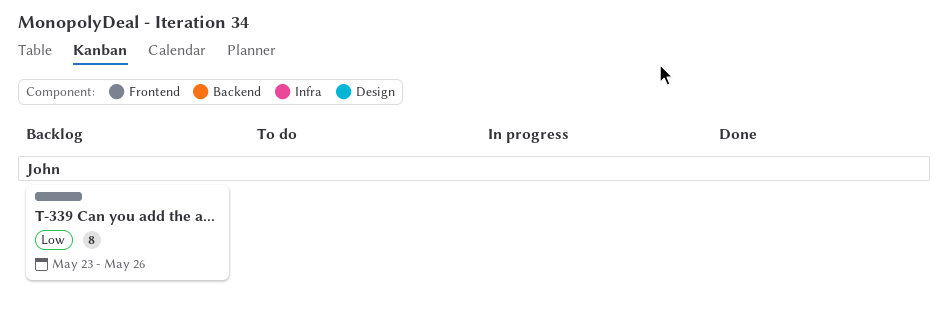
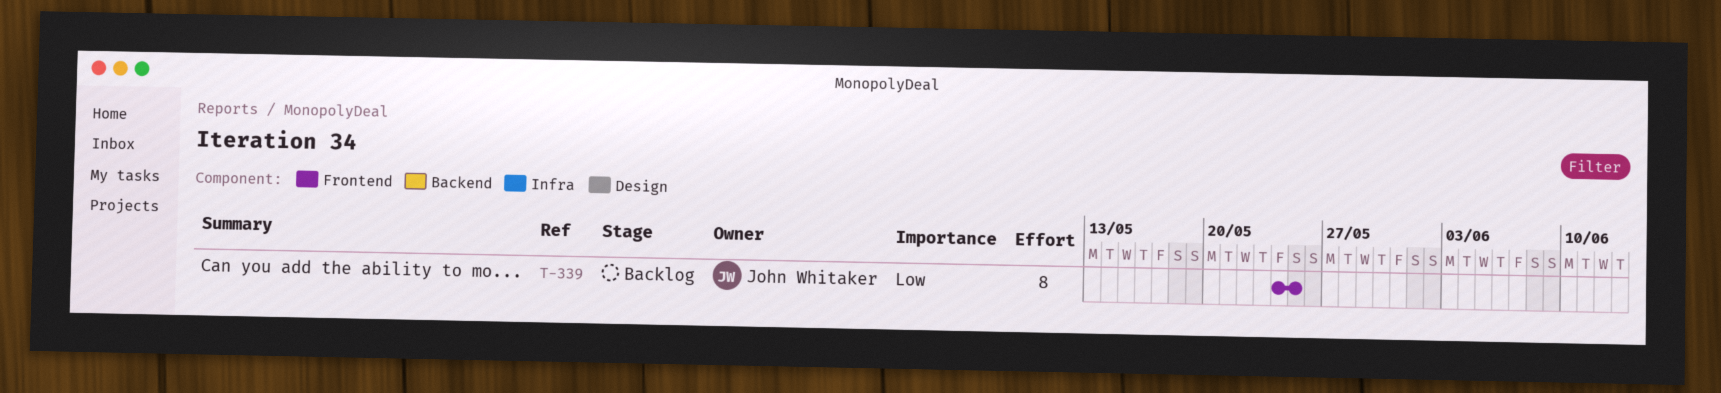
T-339, start: May 23 -> May 24
T-339, due: May 26 -> May 25

